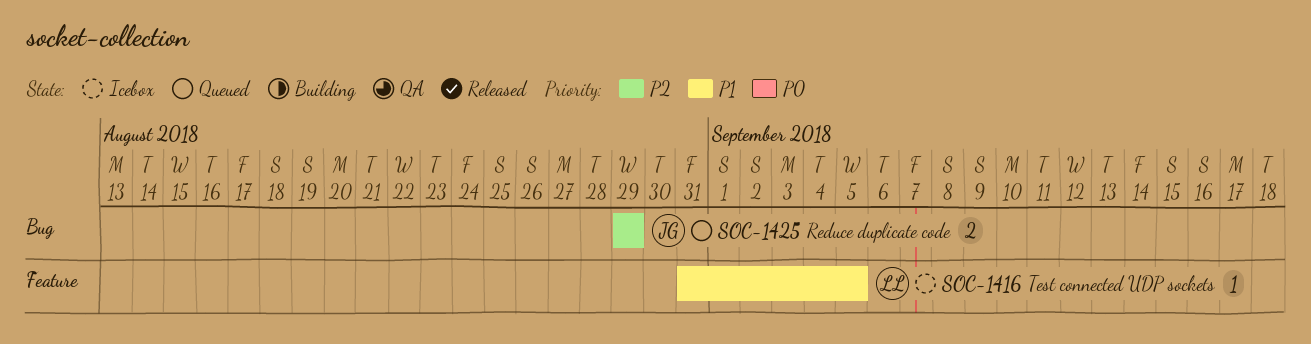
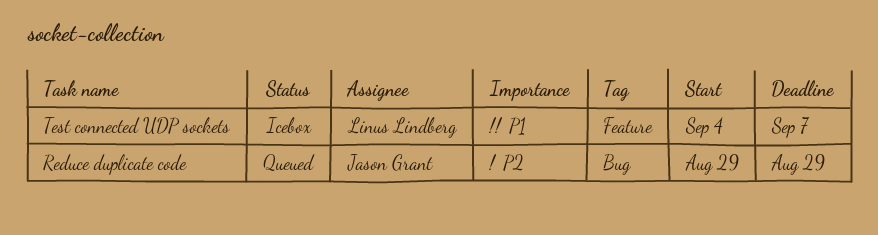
Test connected UDP sockets, start: Aug 31 -> Sep 4
Test connected UDP sockets, due: Sep 5 -> Sep 7

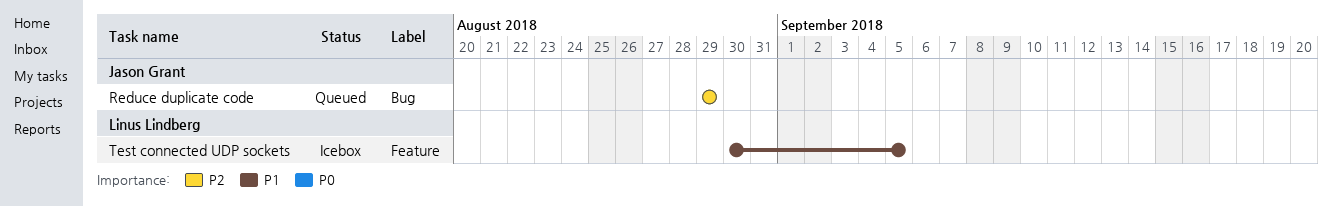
Test connected UDP sockets, start: Sep 4 -> Aug 30
Test connected UDP sockets, due: Sep 7 -> Sep 5

